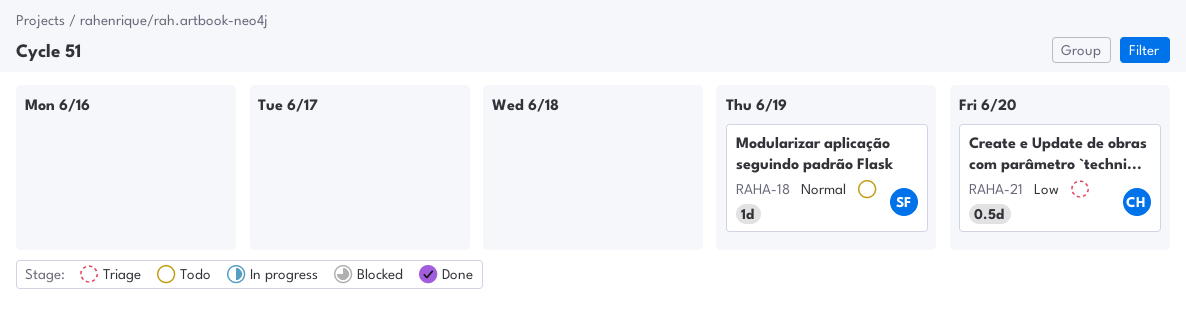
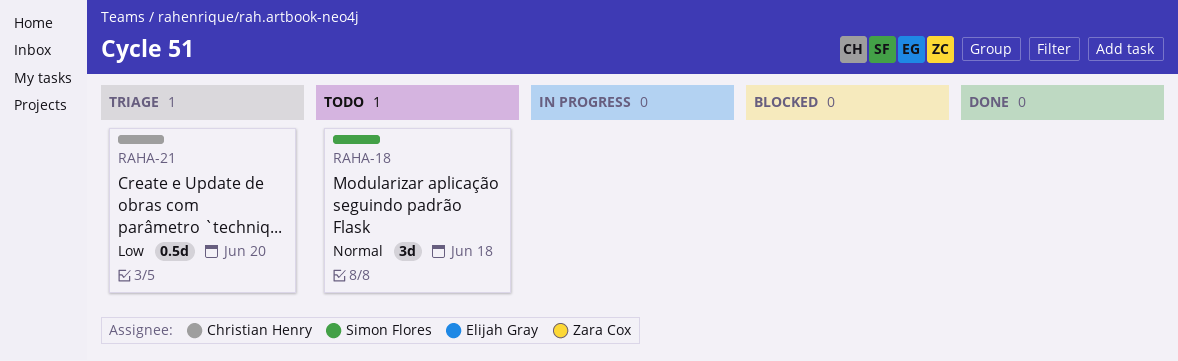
RAHA-18, estimate: 1d -> 3d
RAHA-18, due: Jun 19 -> Jun 18

